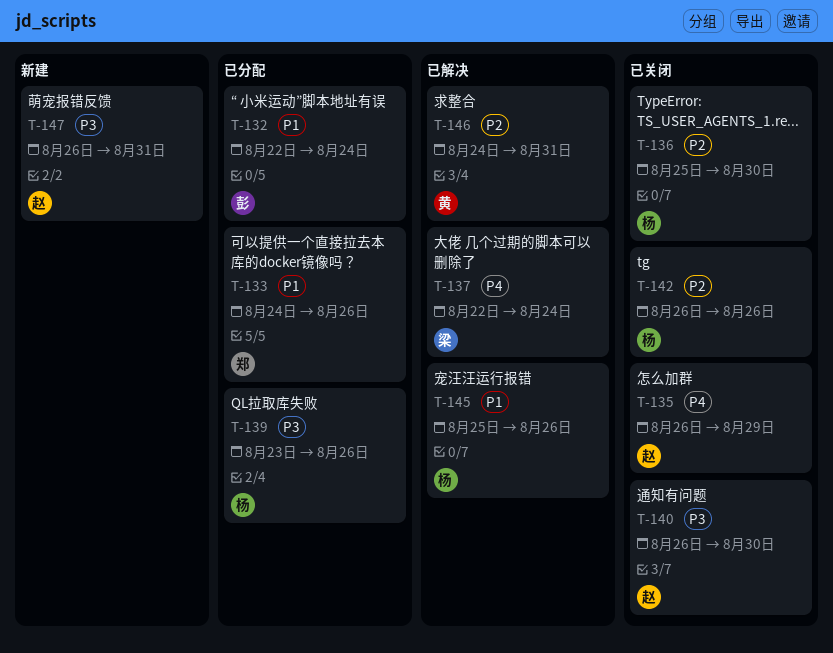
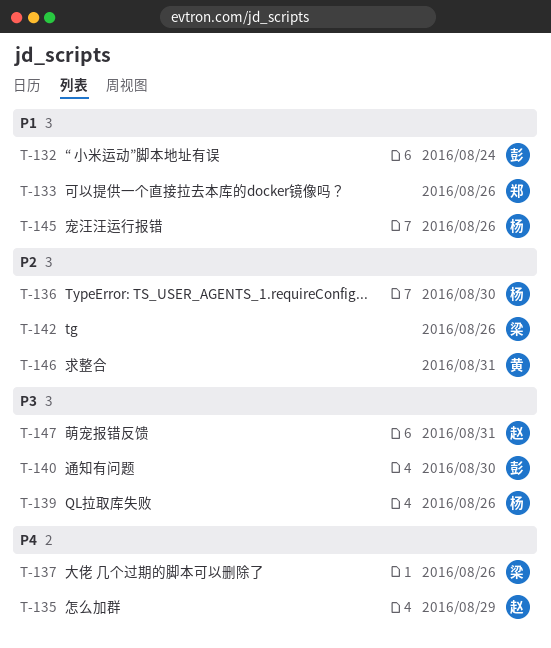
T-137, due: Aug 24 -> Aug 26
T-140, owner: 赵 -> 彭
T-142, owner: 杨 -> 梁

